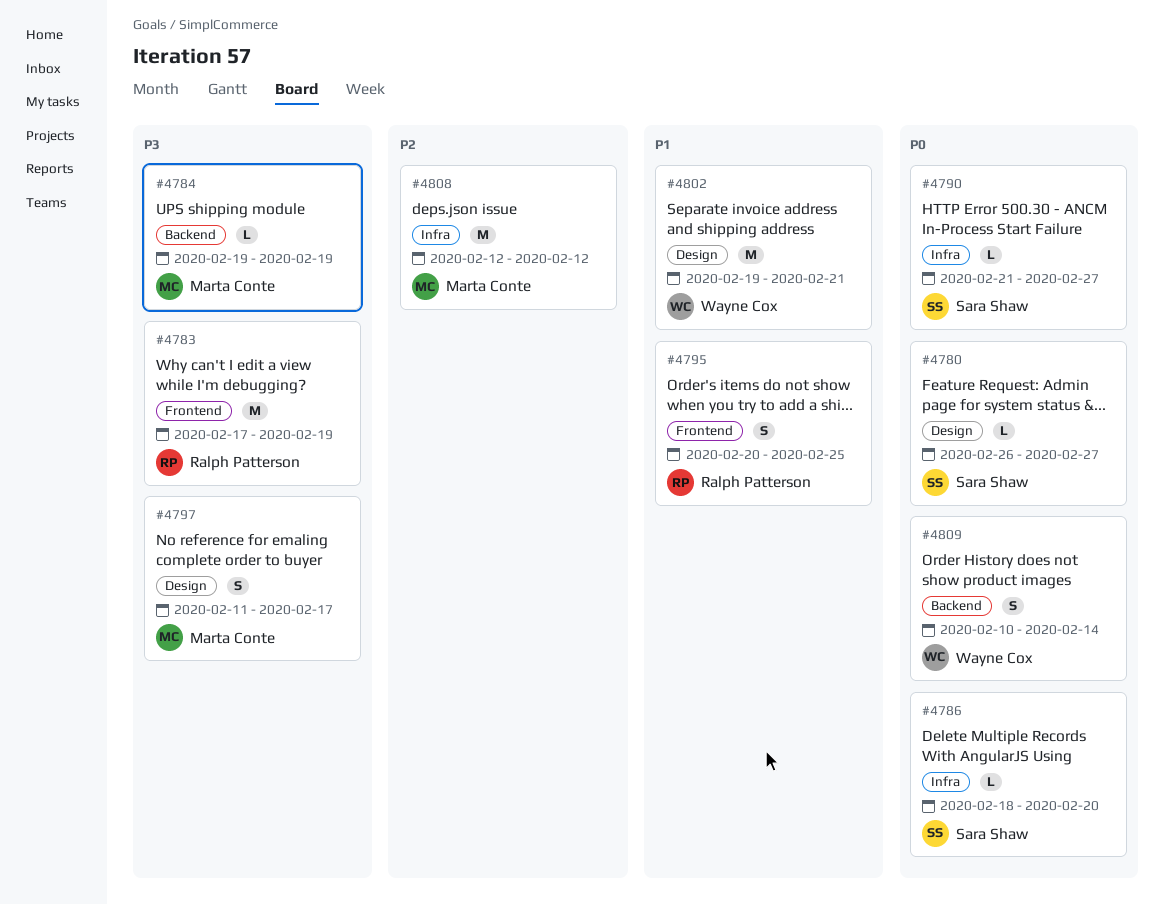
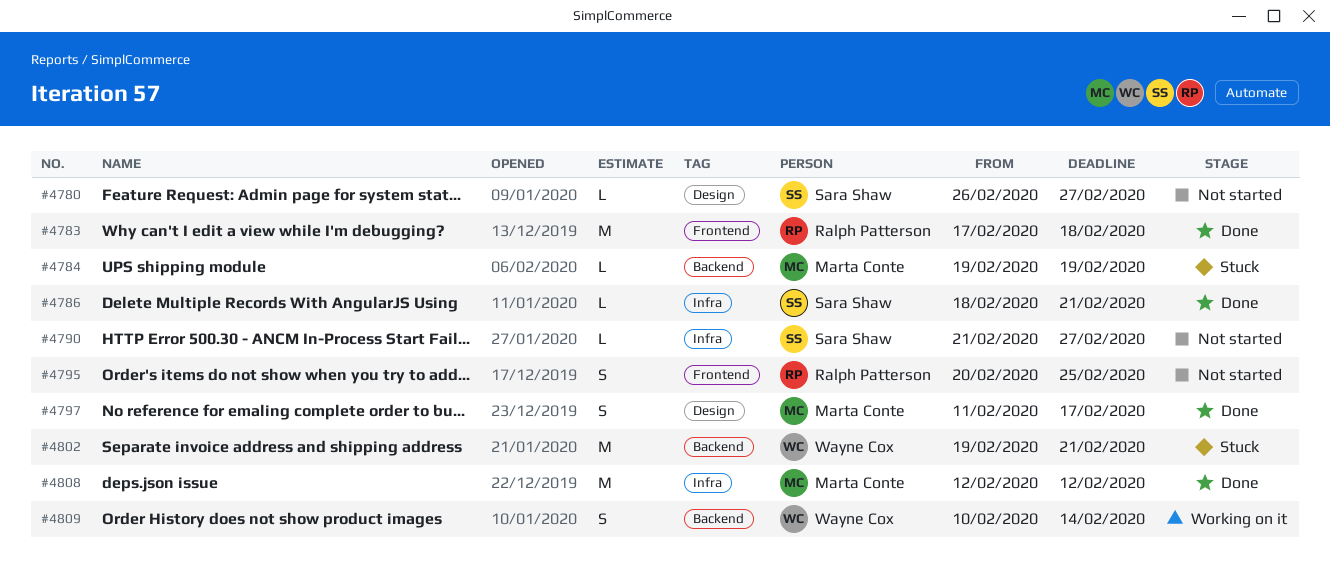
#4783, due: Feb 19 -> Feb 18
#4786, due: Feb 20 -> Feb 21
#4802, label: Design -> Backend

